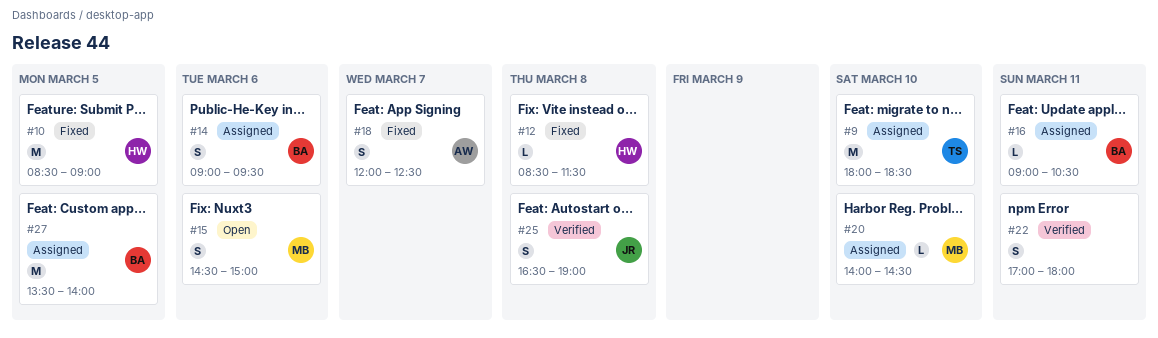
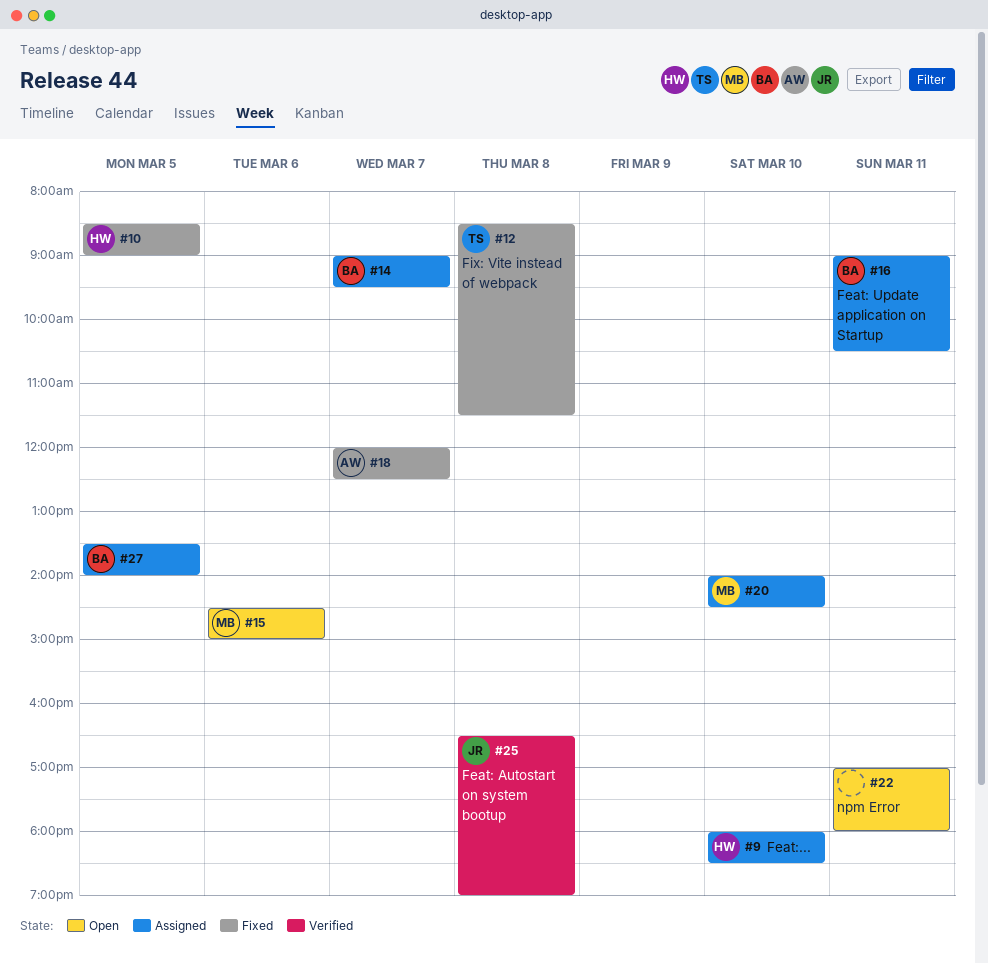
#9, owner: TS -> HW
#12, owner: HW -> TS
#14, day: Mar 6 -> Mar 7
#22, status: Verified -> Open

